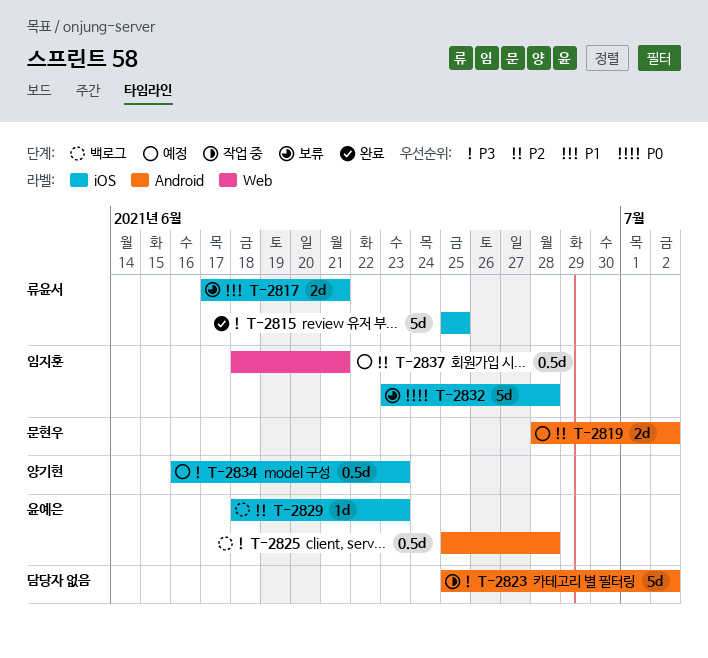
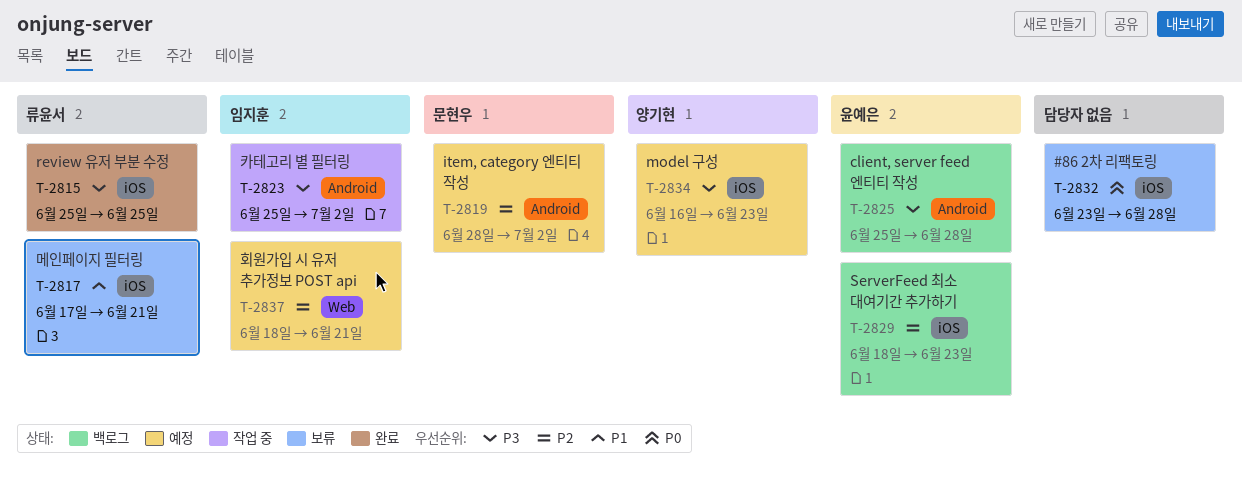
T-2823, owner: none -> 임지훈
T-2832, owner: 임지훈 -> none

